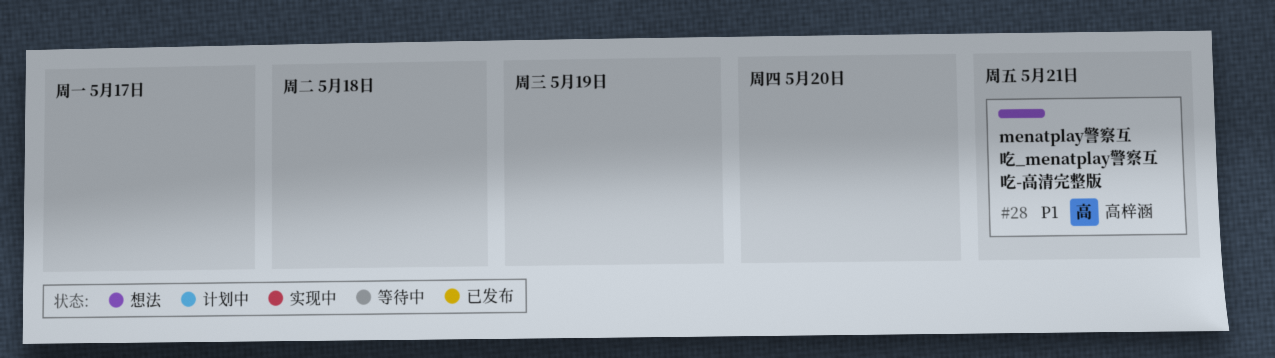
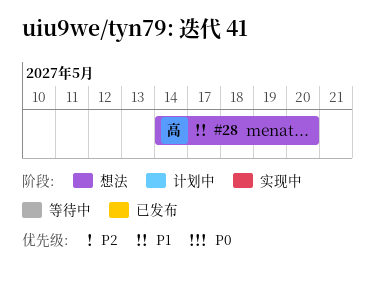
#28, due: May 21 -> May 20

